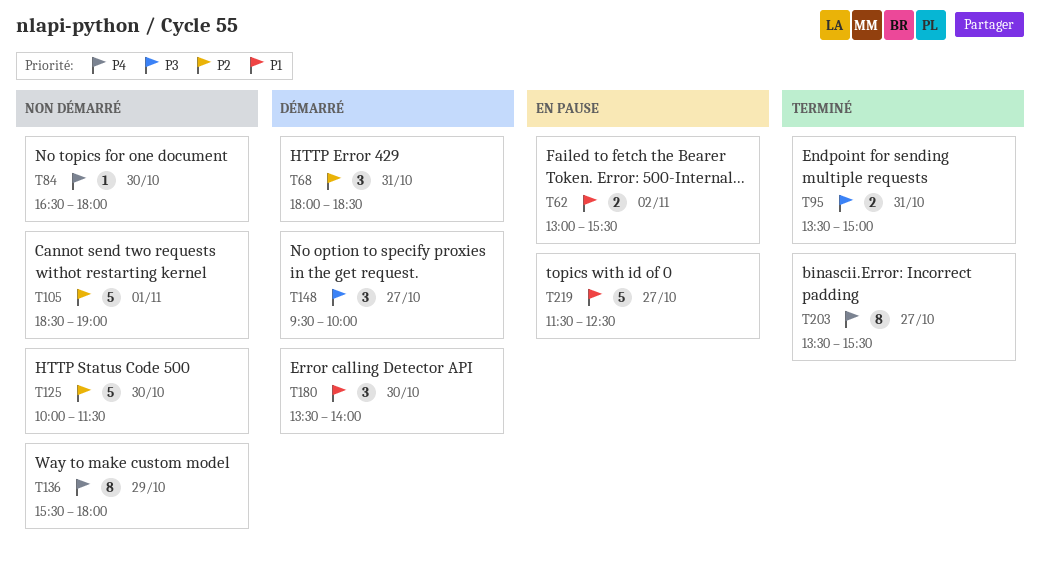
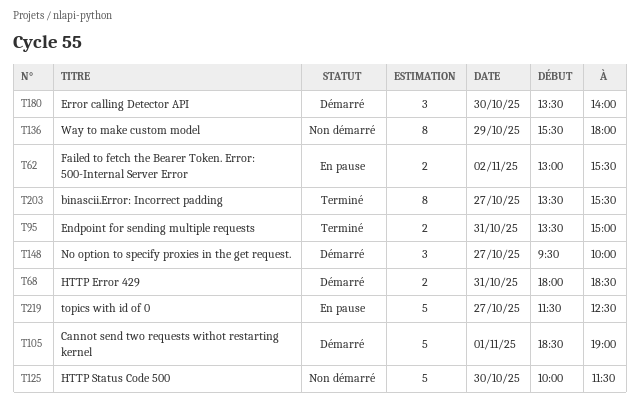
T68, estimate: 3 -> 2
T84: present -> none
T105, status: Non démarré -> Démarré

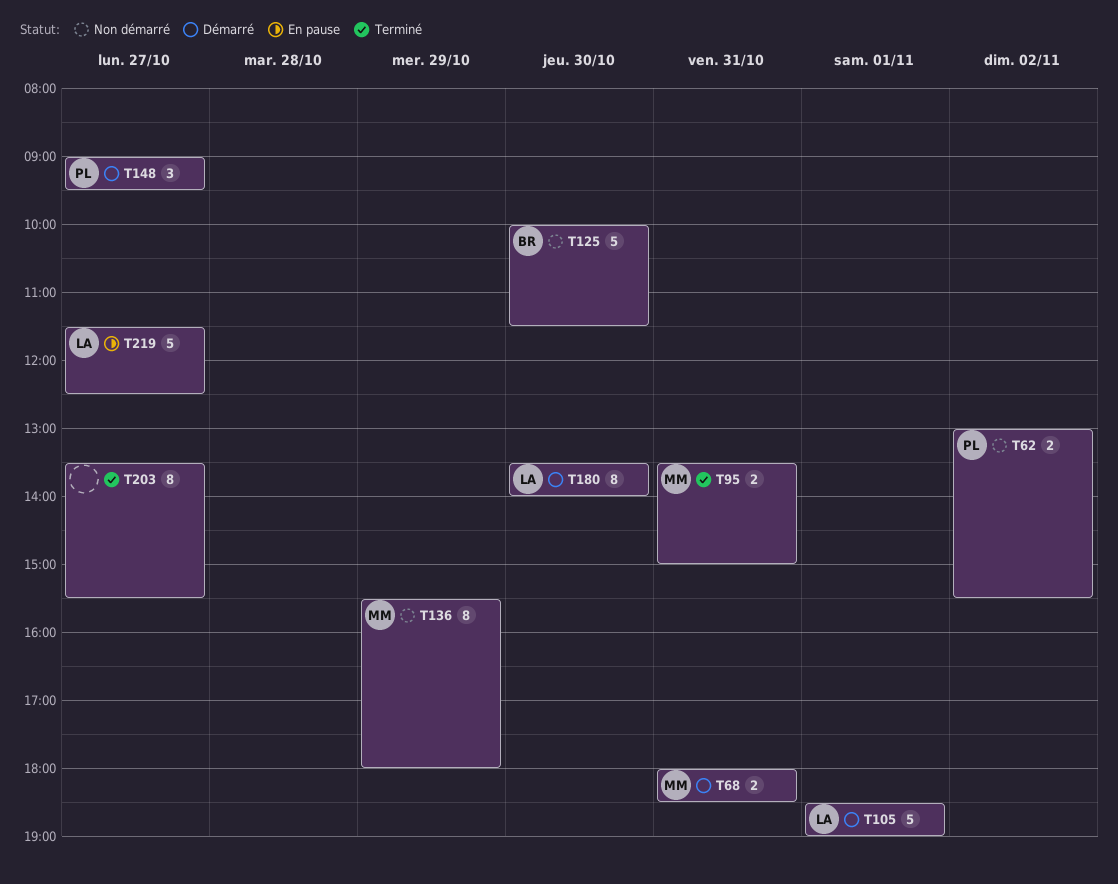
T62, status: En pause -> Non démarré
T148, begins: 09:30 -> 09:00
T148, ends: 10:00 -> 09:30
T180, estimate: 3 -> 8

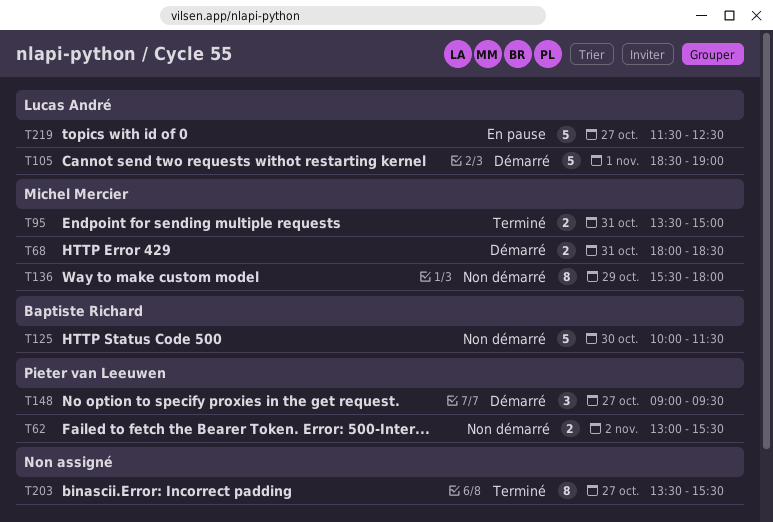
T180: present -> none

